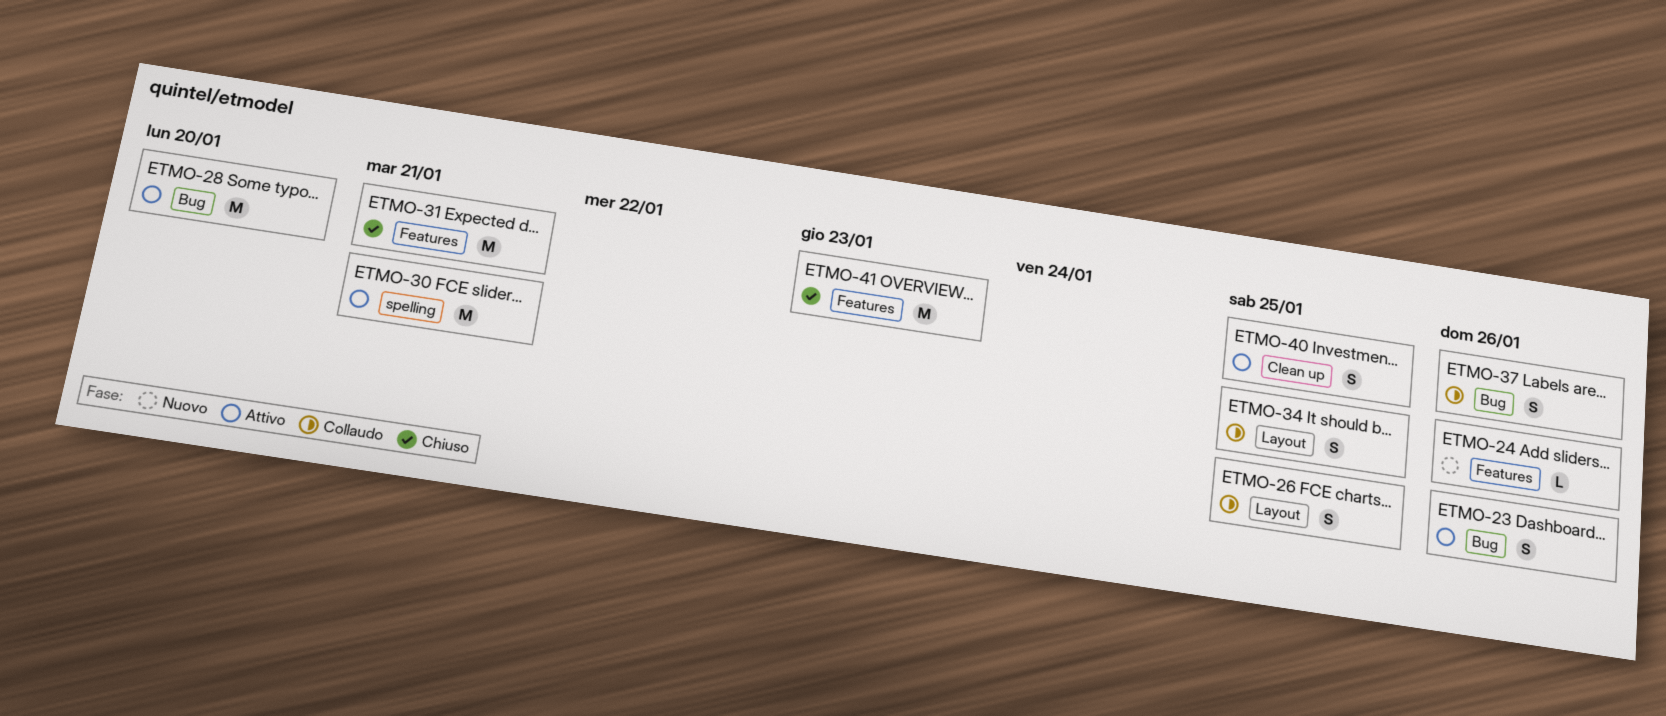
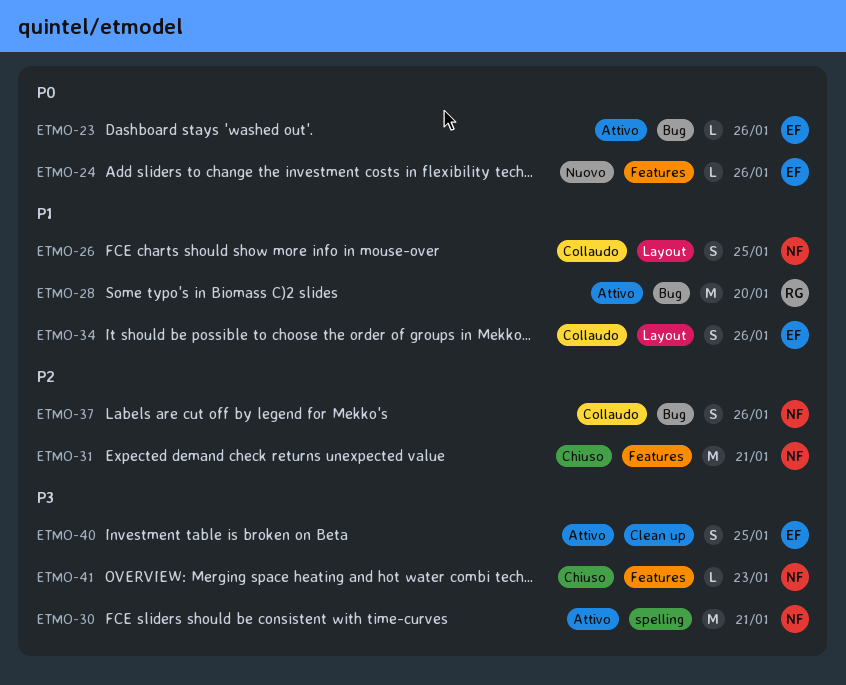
ETMO-23, estimate: S -> L
ETMO-34, due: Jan 25 -> Jan 26
ETMO-41, estimate: M -> L

